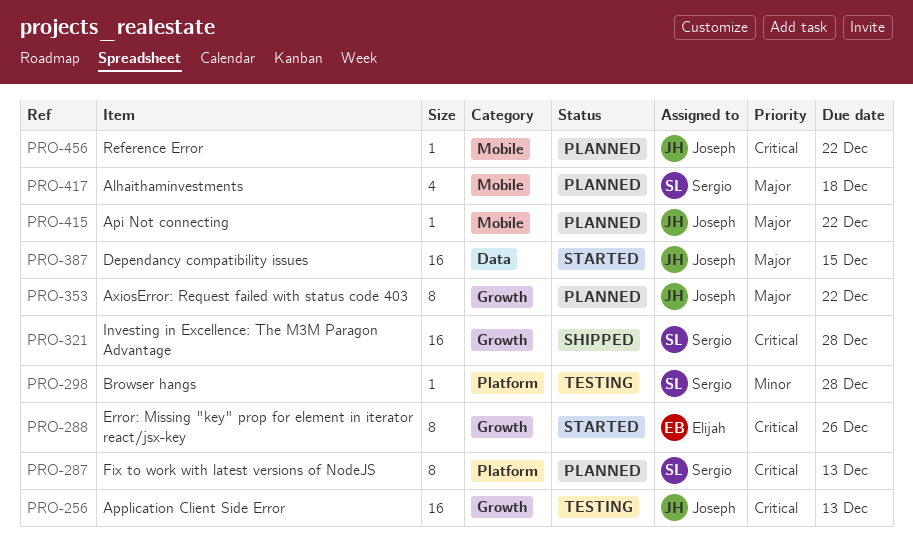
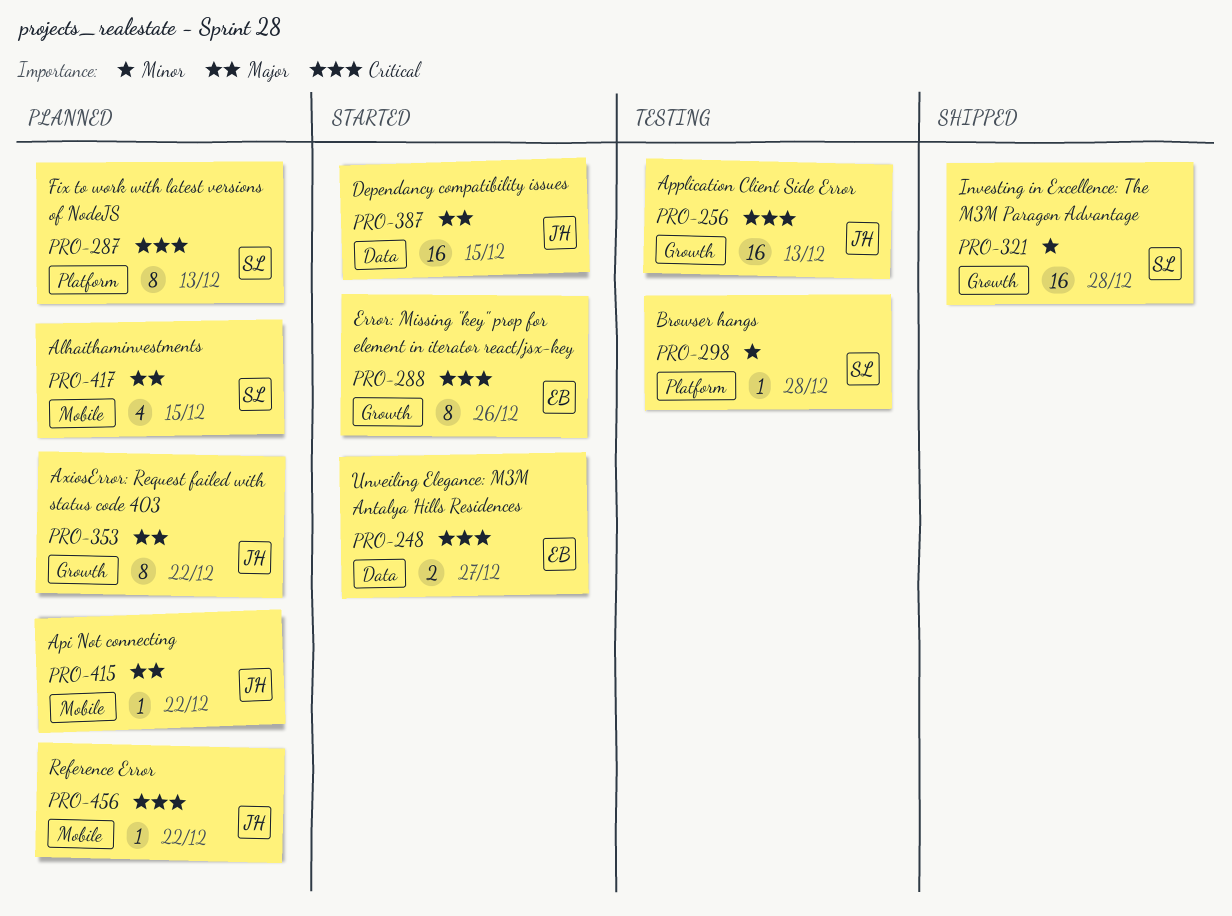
PRO-248: none -> present
PRO-321, priority: Critical -> Minor
PRO-417, due: Dec 18 -> Dec 15

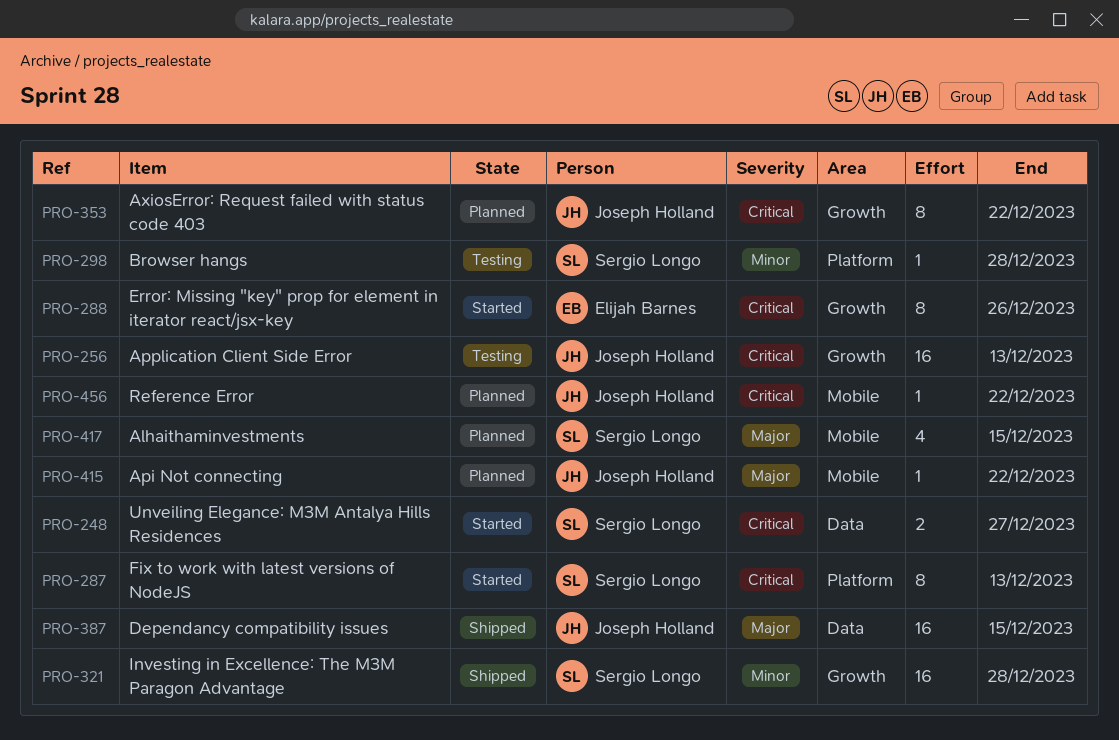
PRO-248, owner: Elijah Barnes -> Sergio Longo
PRO-287, status: Planned -> Started
PRO-353, priority: Major -> Critical
PRO-387, status: Started -> Shipped

